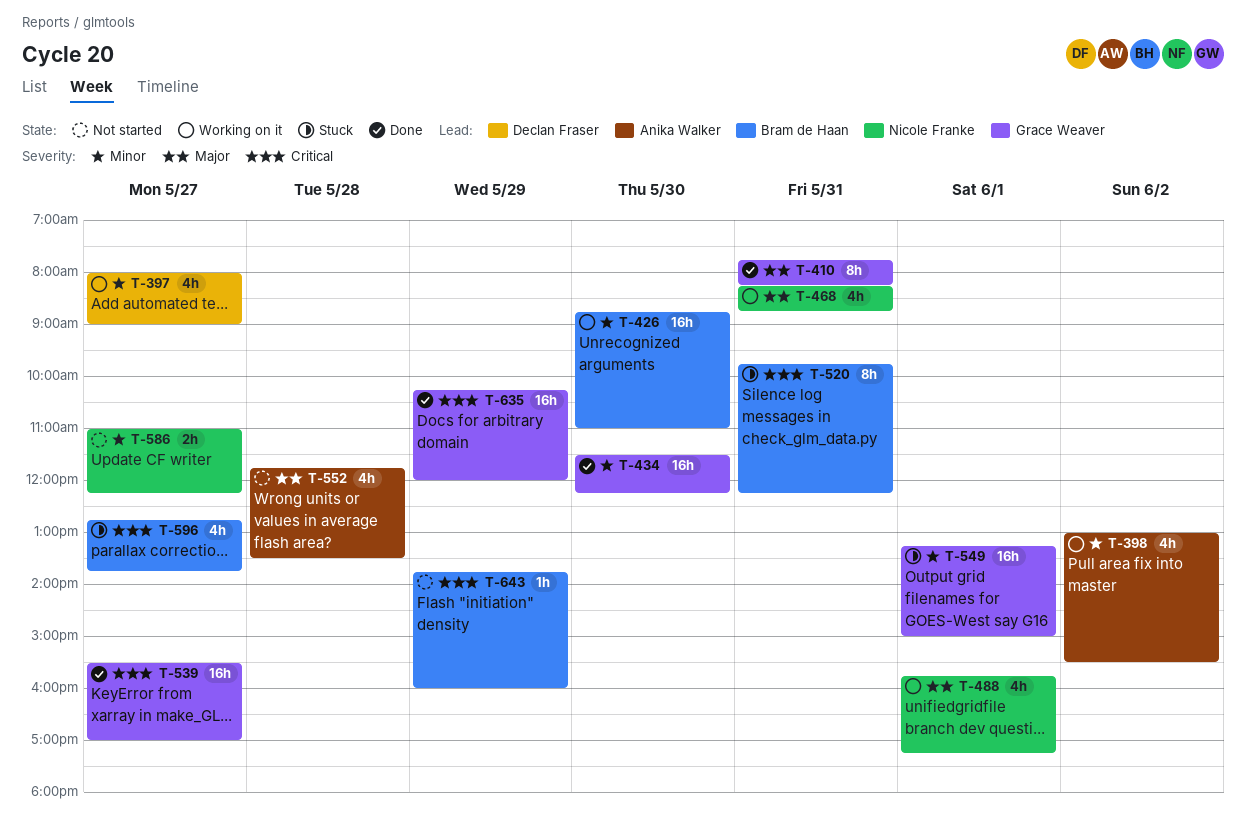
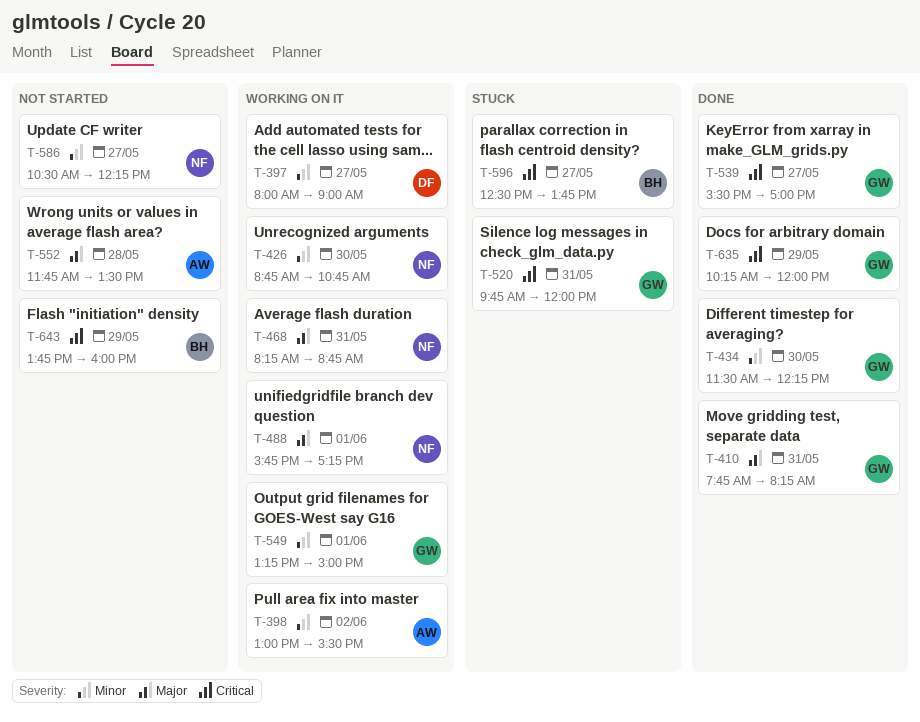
T-426, owner: Bram de Haan -> Nicole Franke
T-426, ends: 11:00 -> 10:45
T-520, owner: Bram de Haan -> Grace Weaver
T-520, ends: 12:15 -> 12:00
T-549, status: Stuck -> Working on it
T-586, begins: 11:00 -> 10:30
T-596, begins: 12:45 -> 12:30

